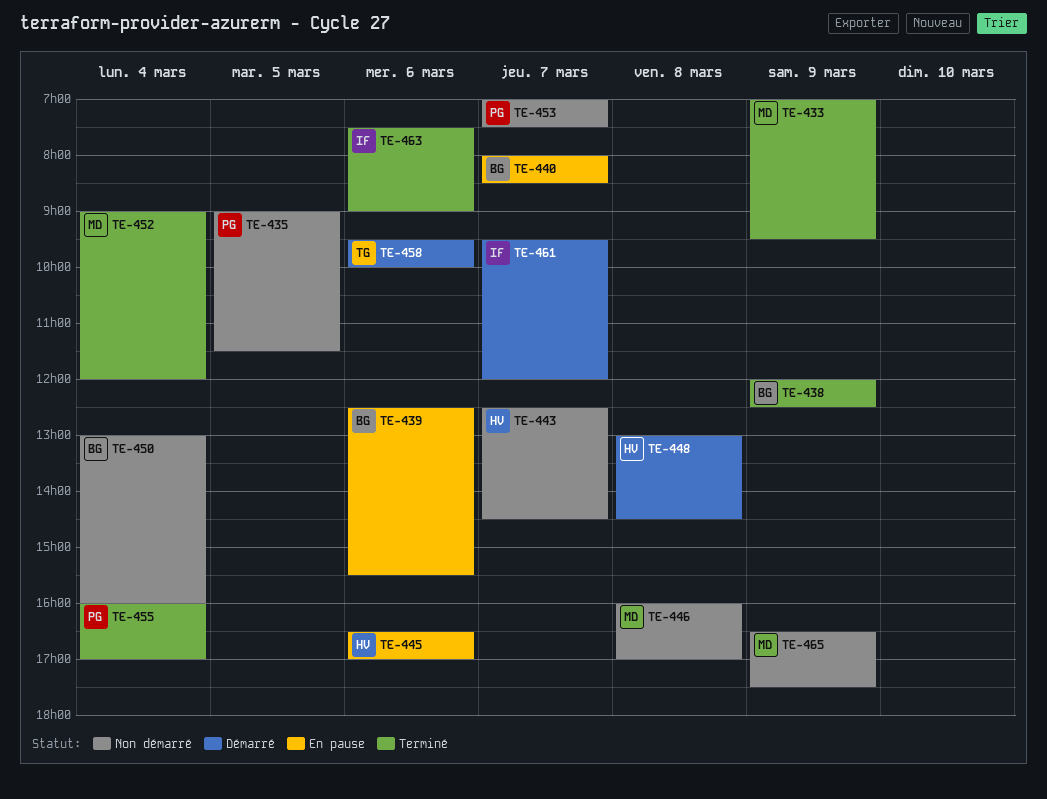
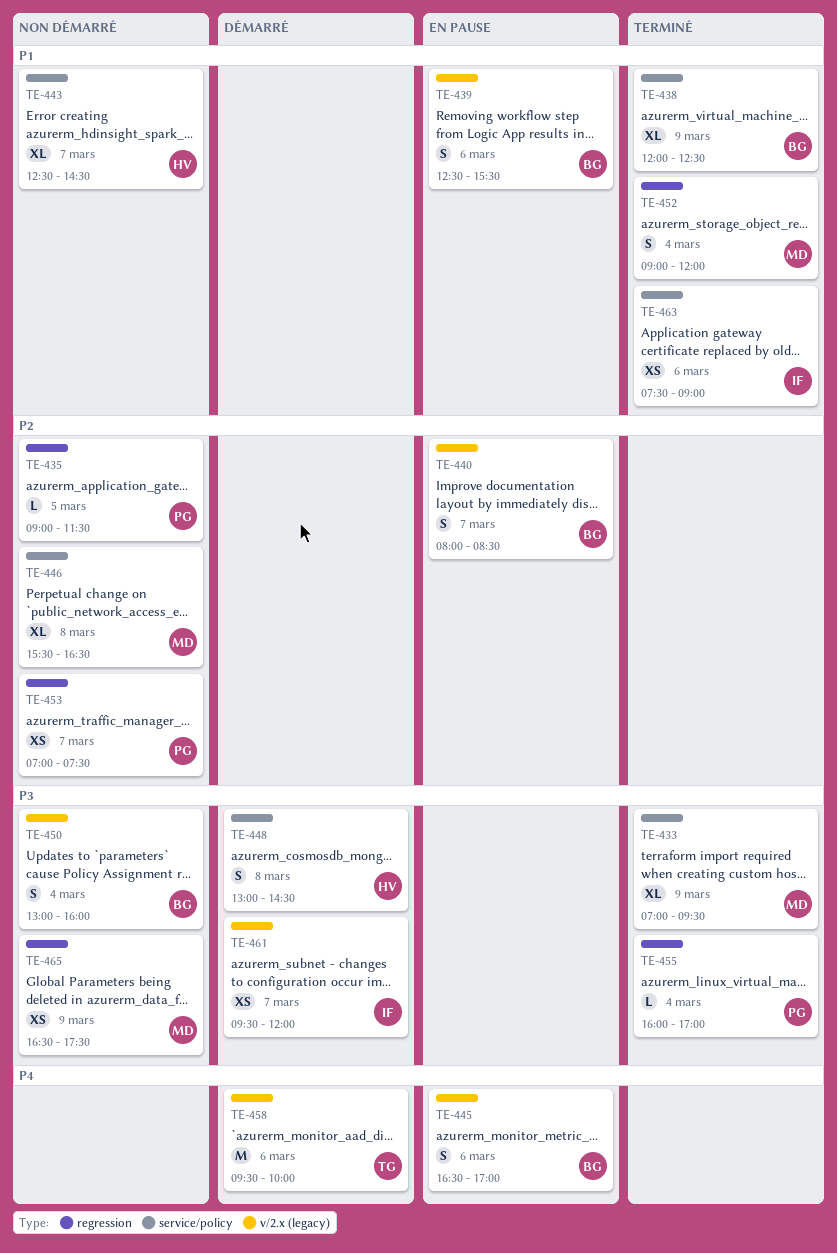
TE-445, owner: HV -> BG
TE-446, begins: 16:00 -> 15:30
TE-446, ends: 17:00 -> 16:30

